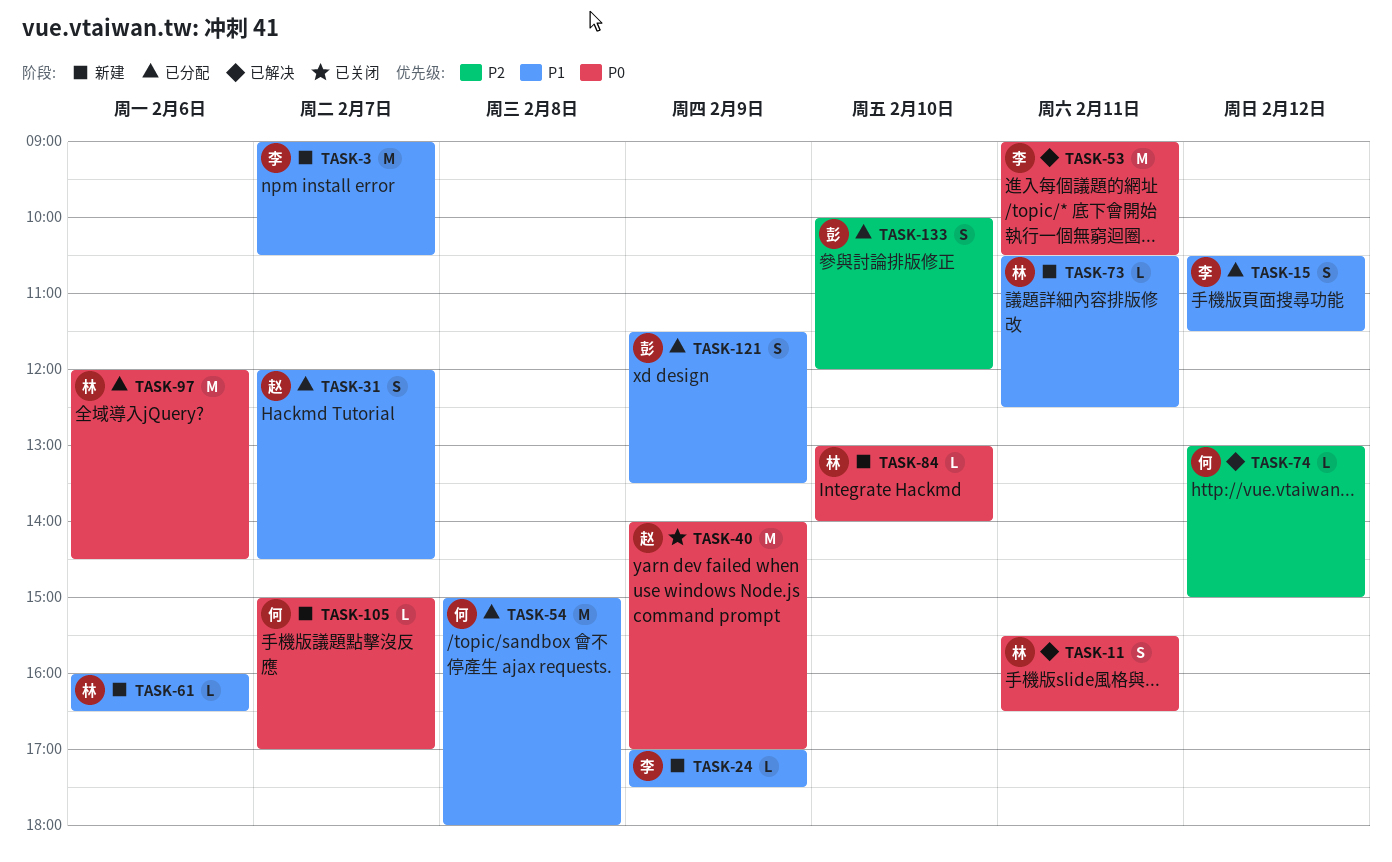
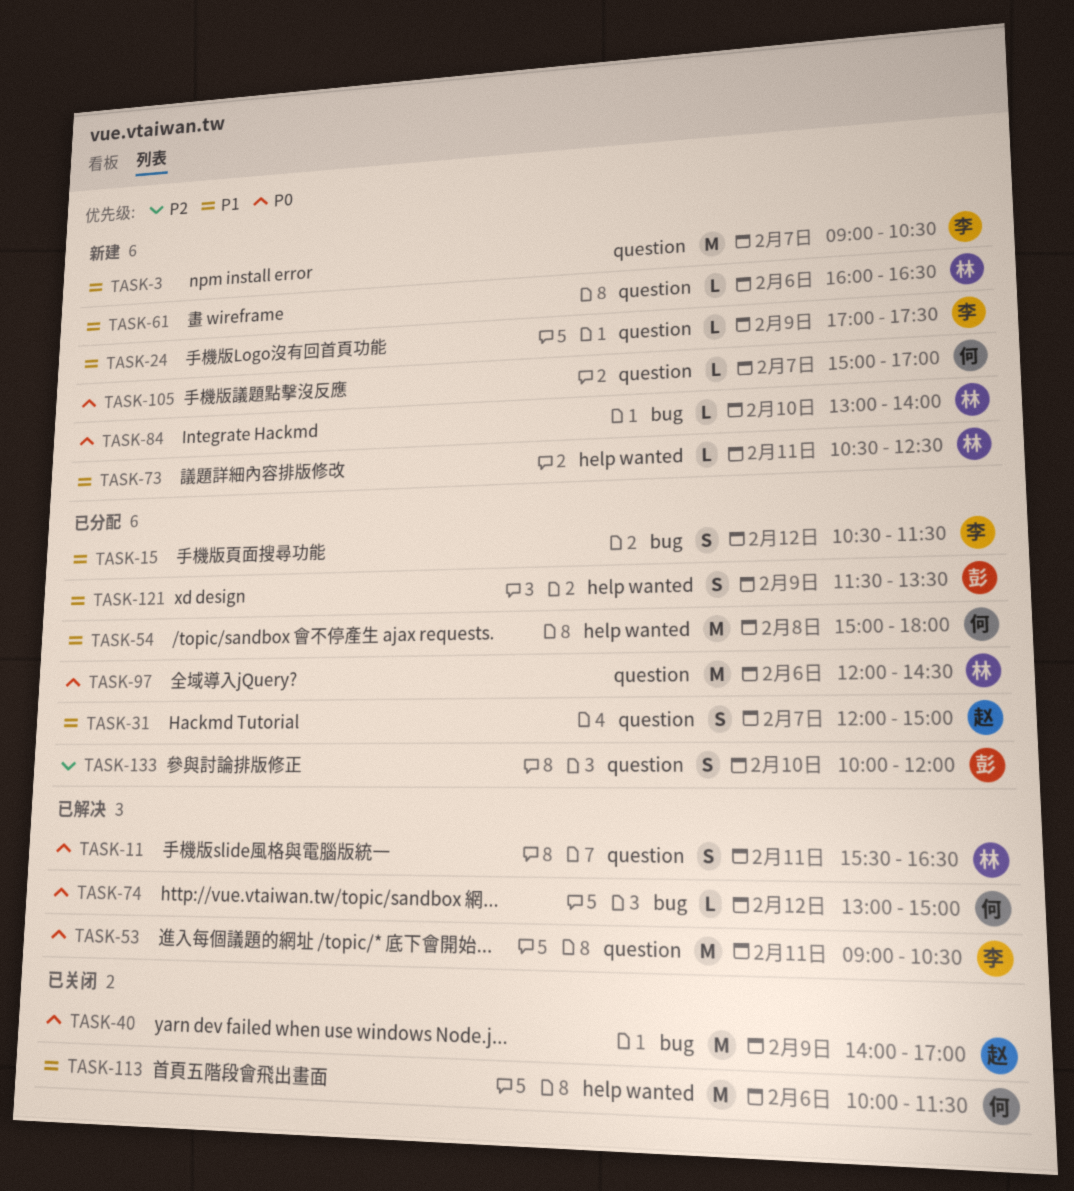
TASK-31, ends: 14:30 -> 15:00
TASK-74, priority: P2 -> P0
TASK-113: none -> present

